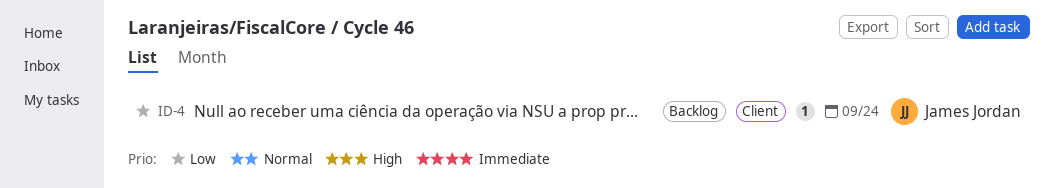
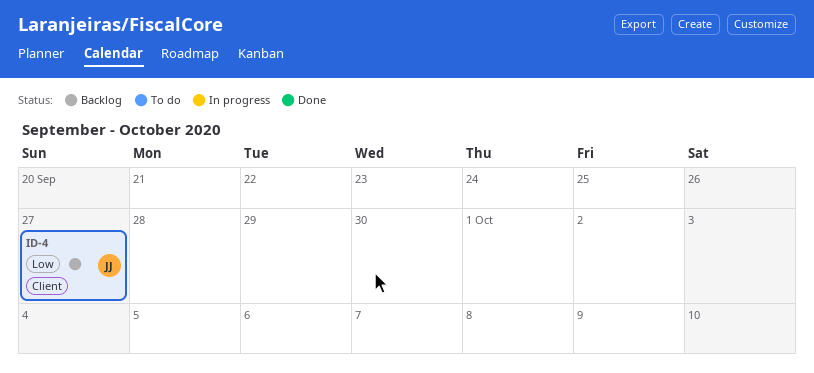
ID-4, due: Sep 24 -> Sep 27

